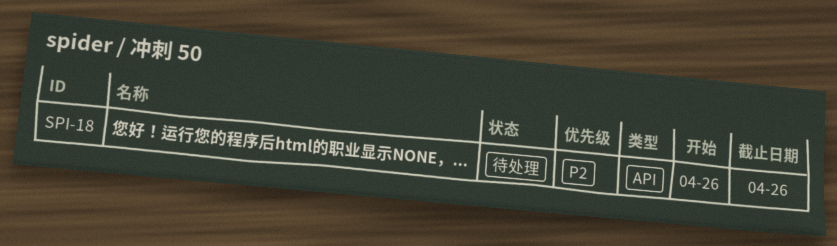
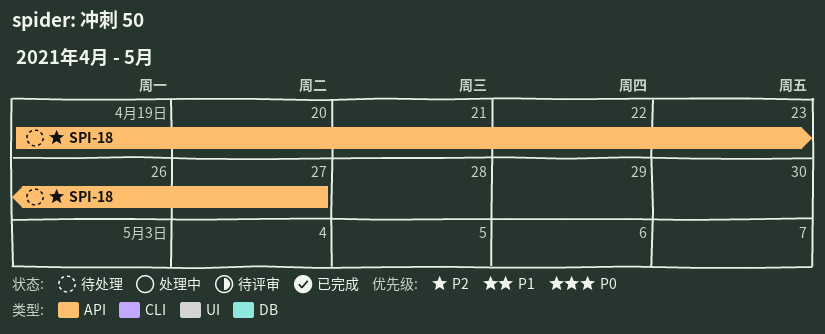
SPI-18, start: Apr 26 -> Apr 19
SPI-18, due: Apr 26 -> Apr 27

